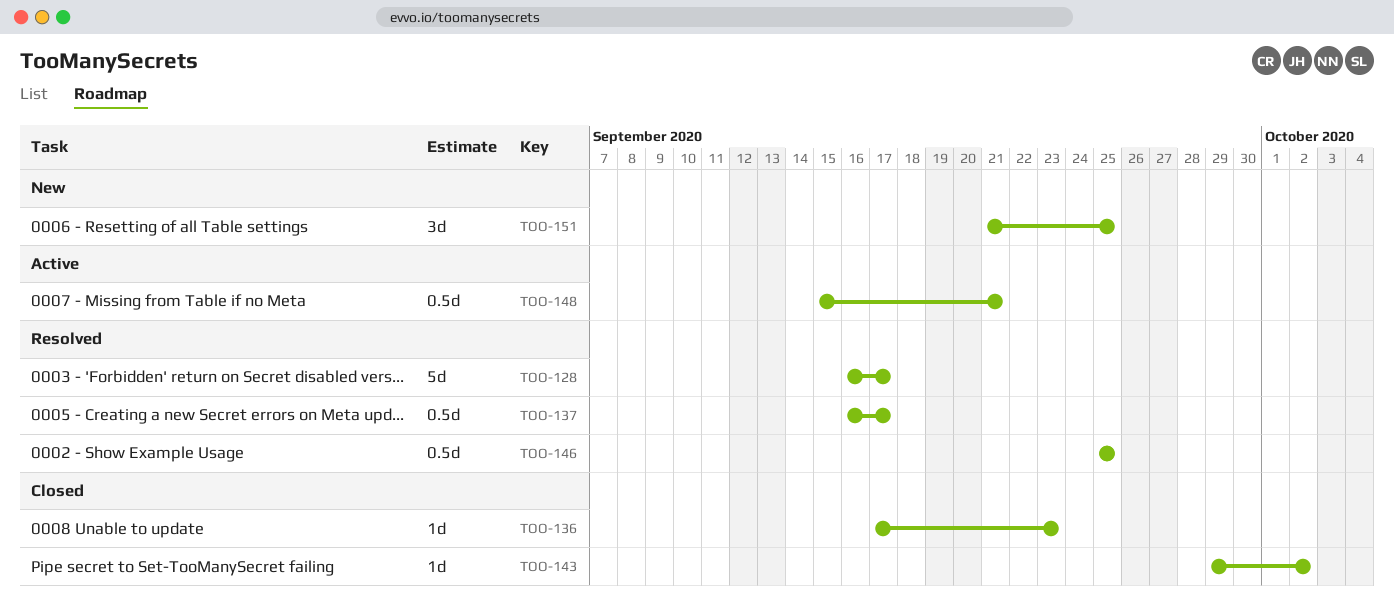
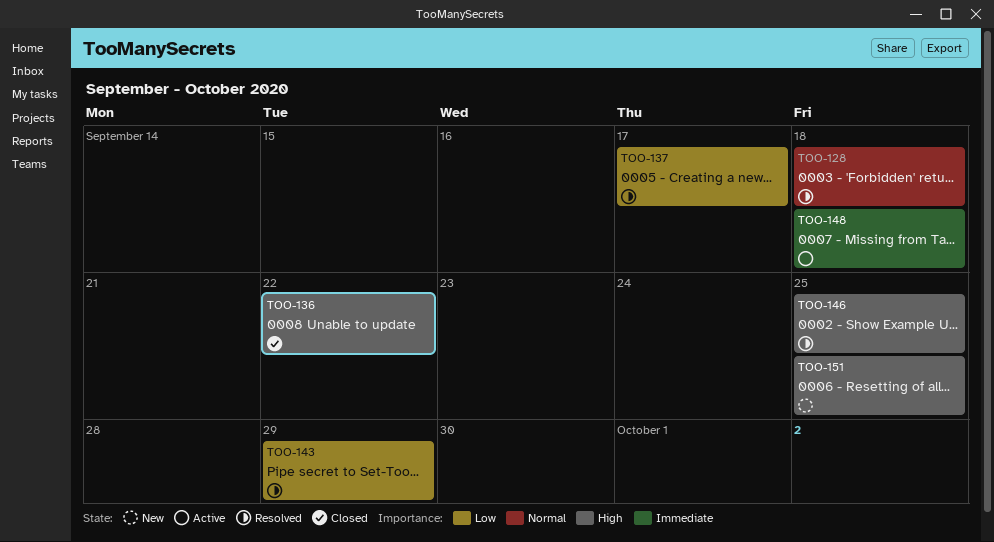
TOO-128, due: Sep 17 -> Sep 18
TOO-136, due: Sep 23 -> Sep 22
TOO-143, status: Closed -> Resolved
TOO-143, due: Oct 2 -> Sep 29
TOO-148, due: Sep 21 -> Sep 18

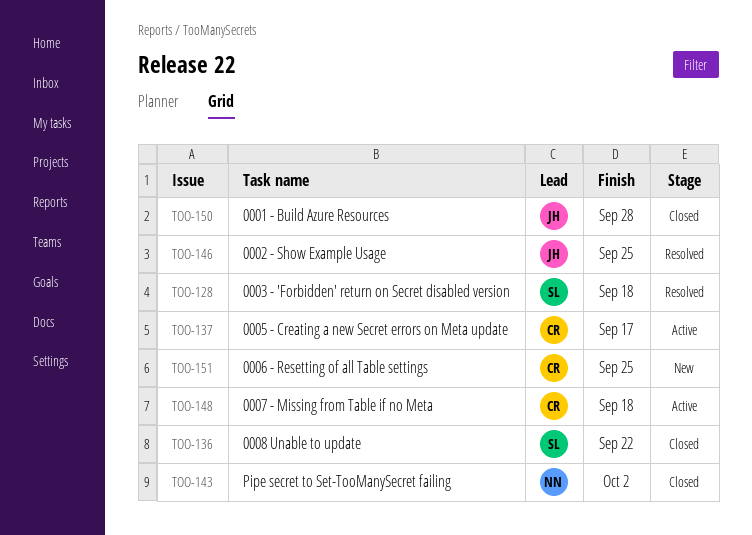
TOO-137, status: Resolved -> Active
TOO-143, status: Resolved -> Closed
TOO-143, due: Sep 29 -> Oct 2
TOO-150: none -> present

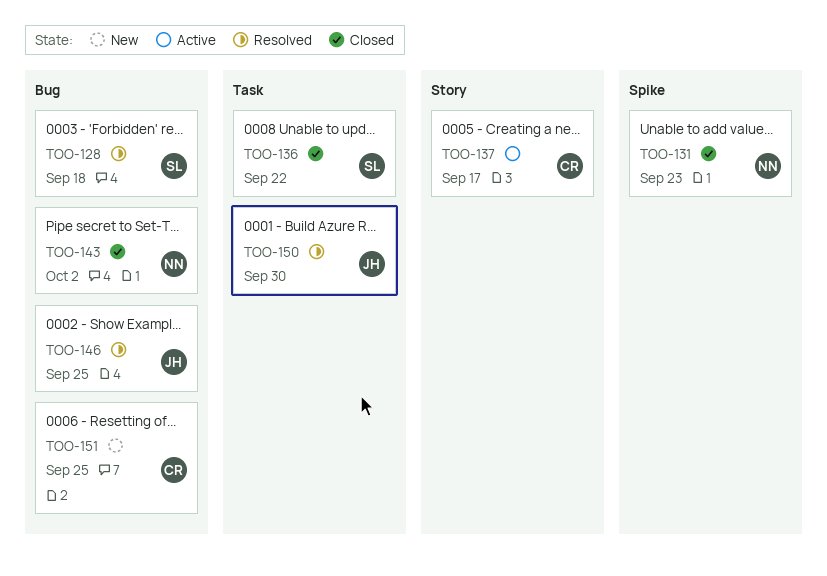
TOO-131: none -> present
TOO-148: present -> none
TOO-150, status: Closed -> Resolved
TOO-150, due: Sep 28 -> Sep 30

